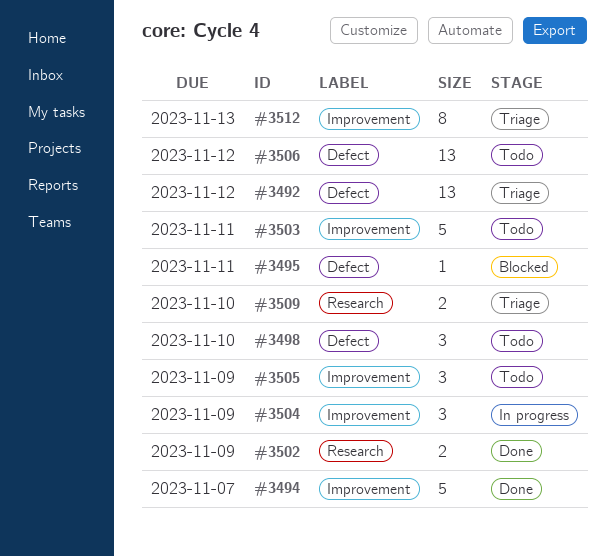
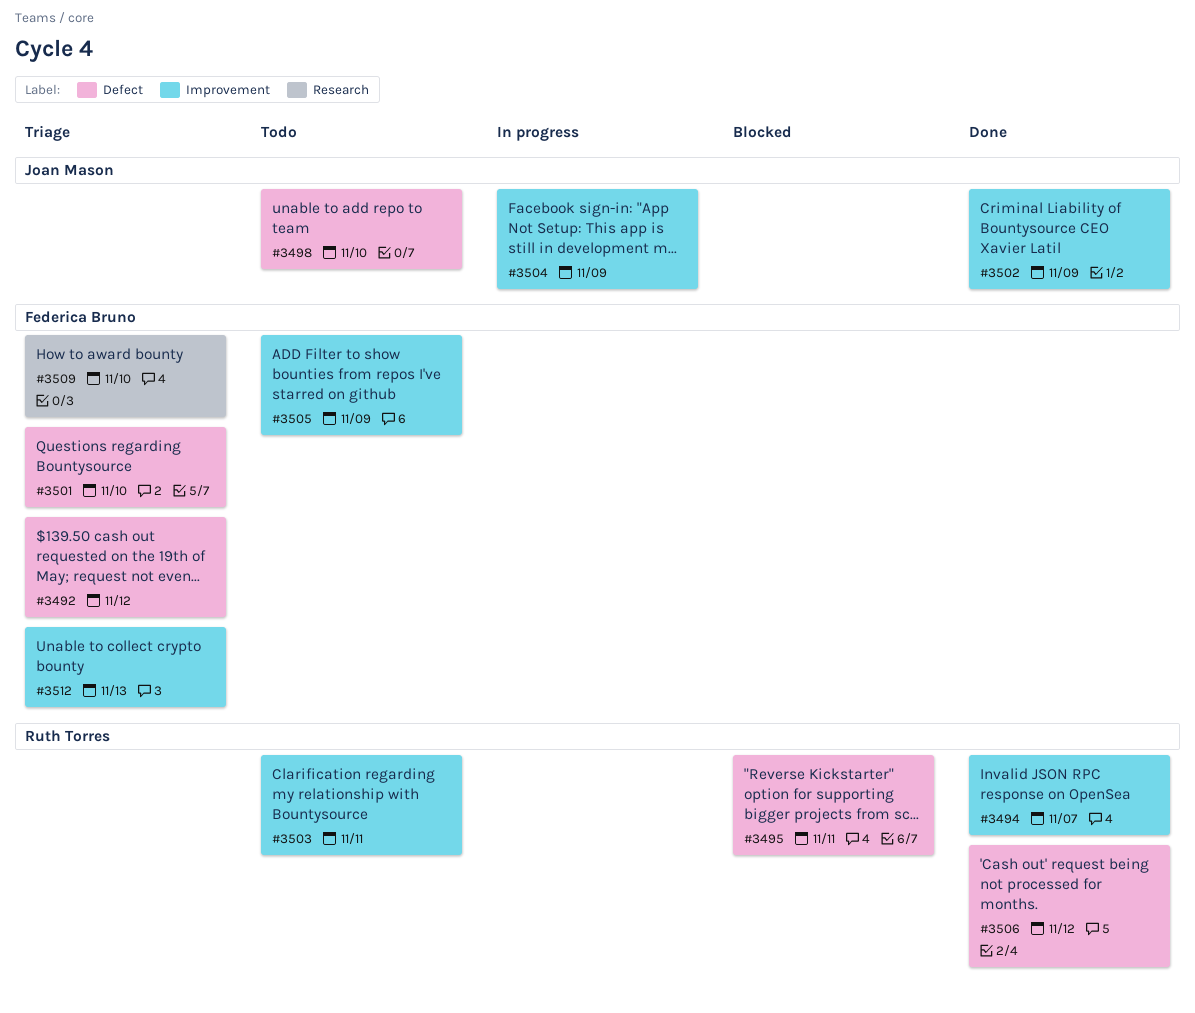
#3501: none -> present
#3502, label: Research -> Improvement
#3506, status: Todo -> Done

